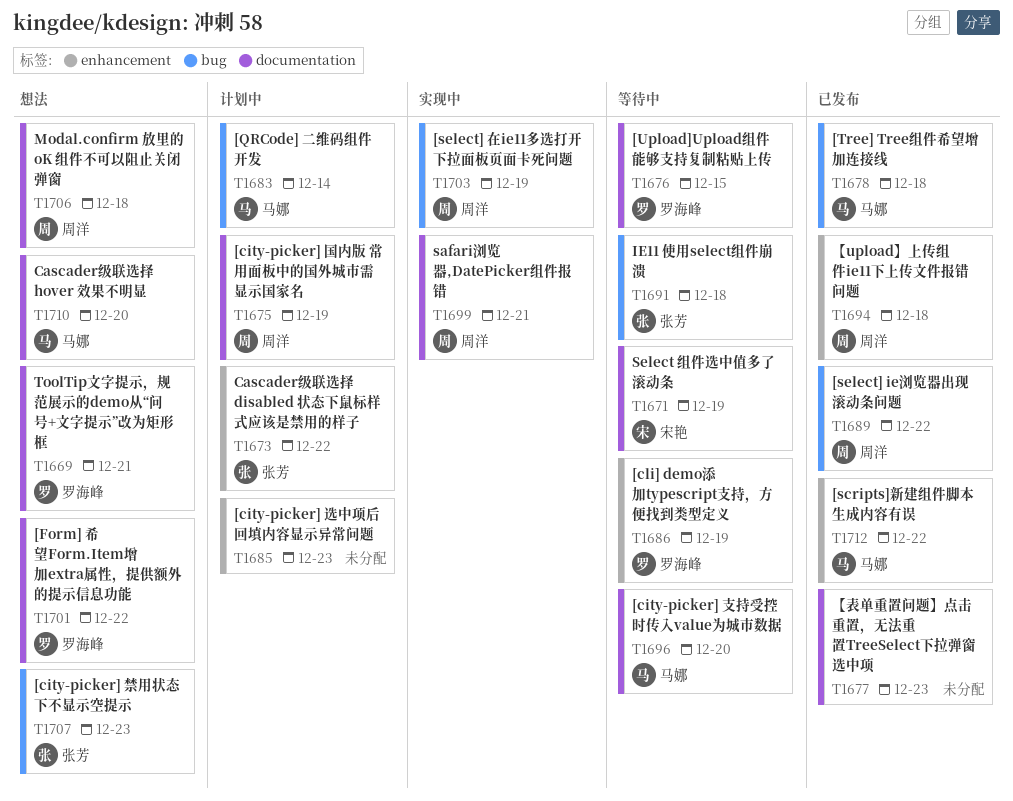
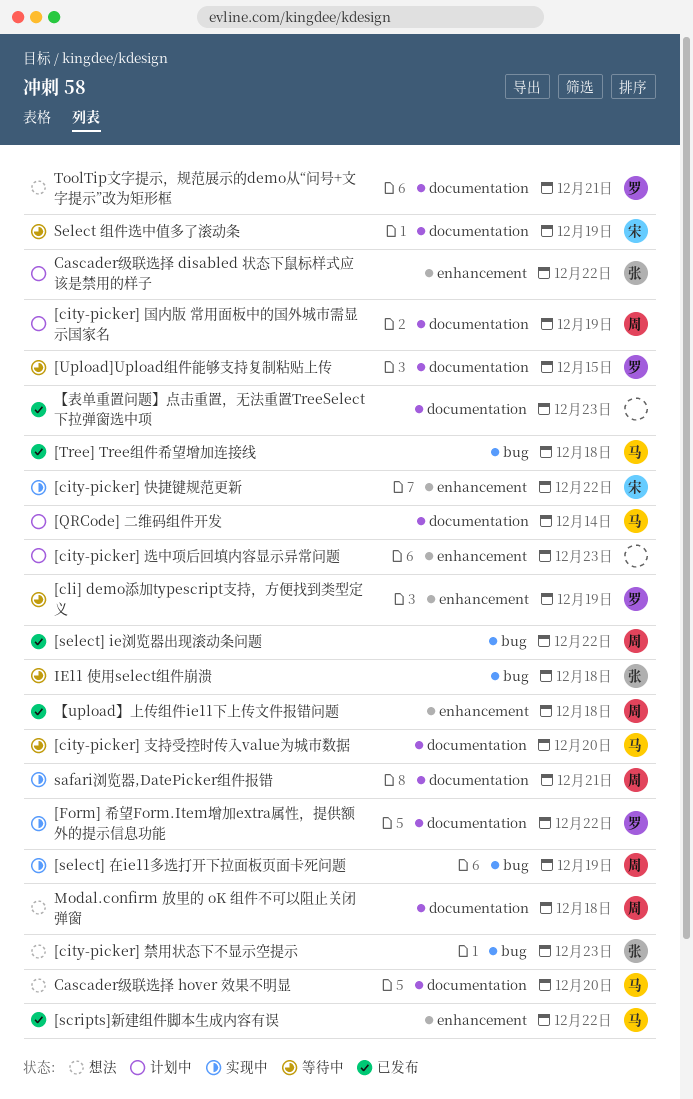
[city-picker] 快捷键规范更新: none -> present
[Form] 希望Form.Item增加extra属性，提供额外的提示信息功能, status: 想法 -> 实现中
[QRCode] 二维码组件开发, label: bug -> documentation

